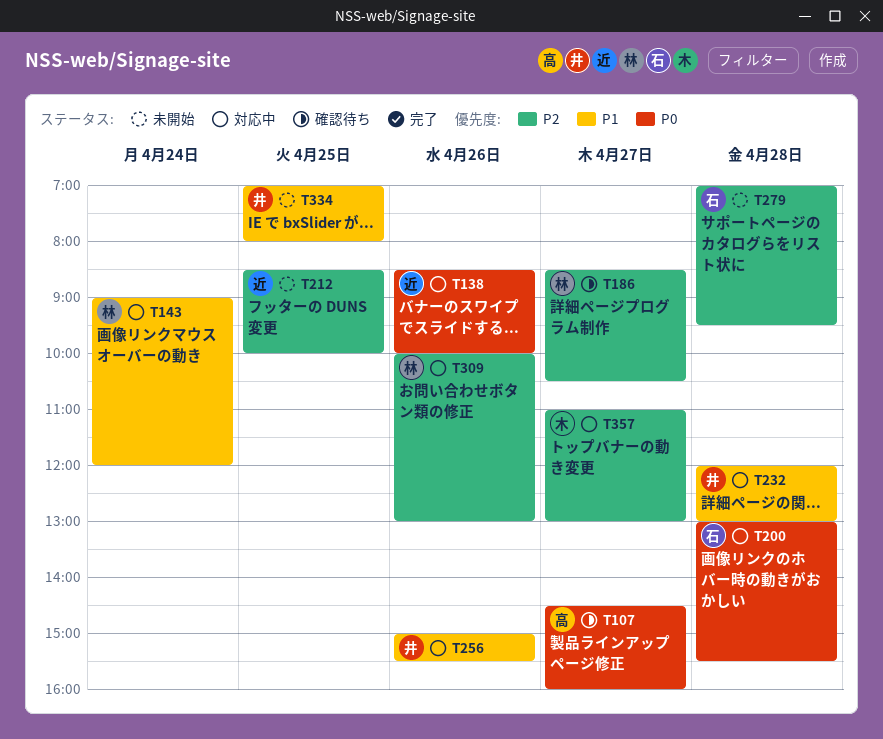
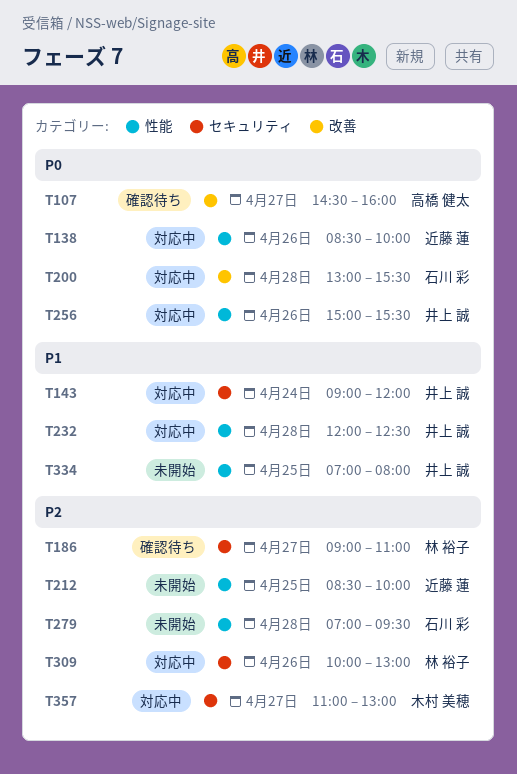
T143, owner: 林 裕子 -> 井上 誠
T186, begins: 08:30 -> 09:00
T186, ends: 10:30 -> 11:00
T232, ends: 13:00 -> 12:30
T256, priority: P1 -> P0

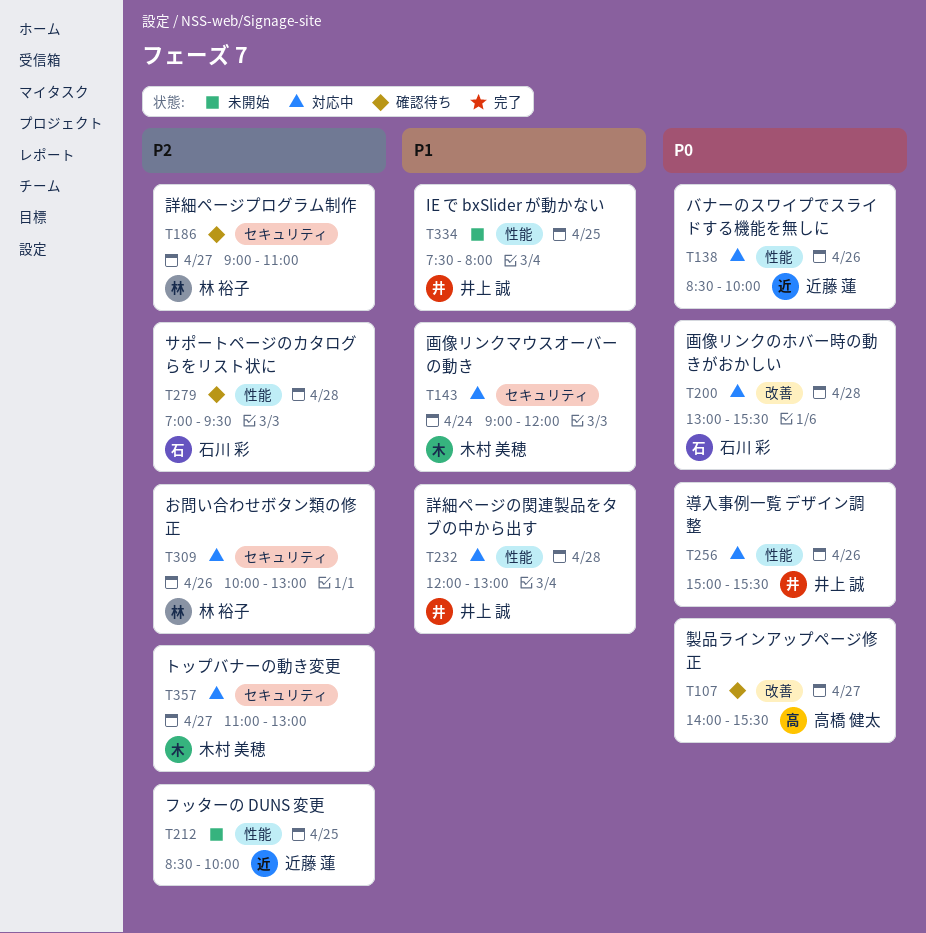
T107, begins: 14:30 -> 14:00
T107, ends: 16:00 -> 15:30
T143, owner: 井上 誠 -> 木村 美穂
T232, ends: 12:30 -> 13:00
T279, status: 未開始 -> 確認待ち
T334, begins: 07:00 -> 07:30

